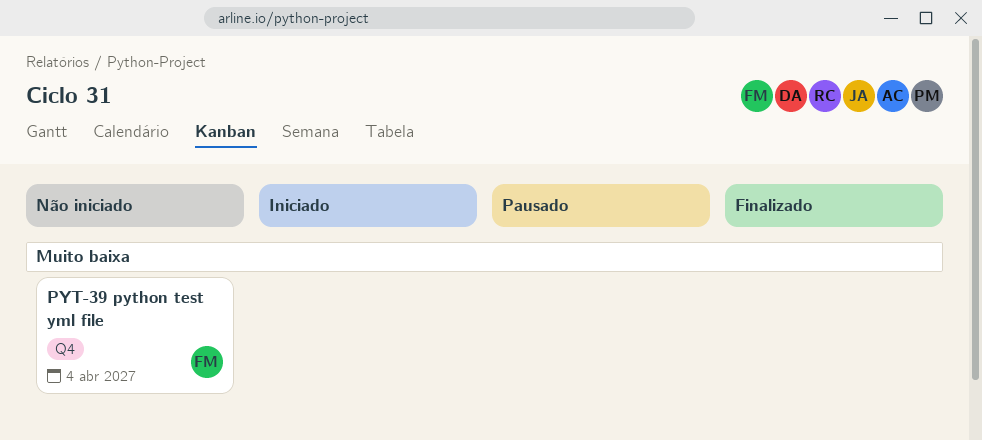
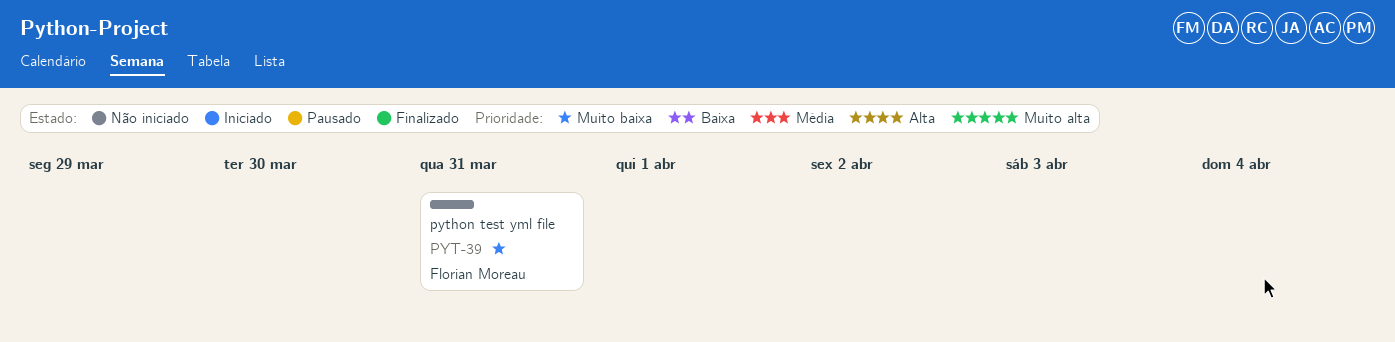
PYT-39, due: Apr 4 -> Mar 31

